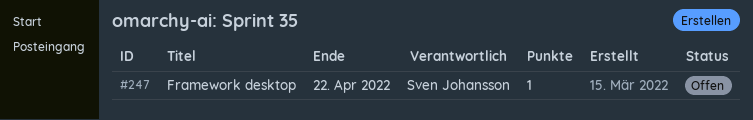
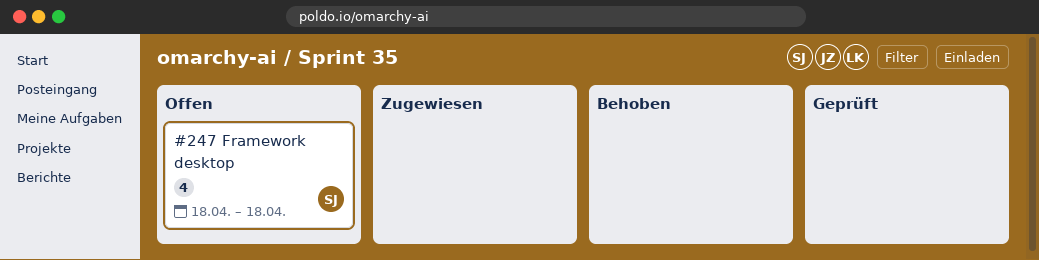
#247, estimate: 1 -> 4
#247, due: Apr 22 -> Apr 18

